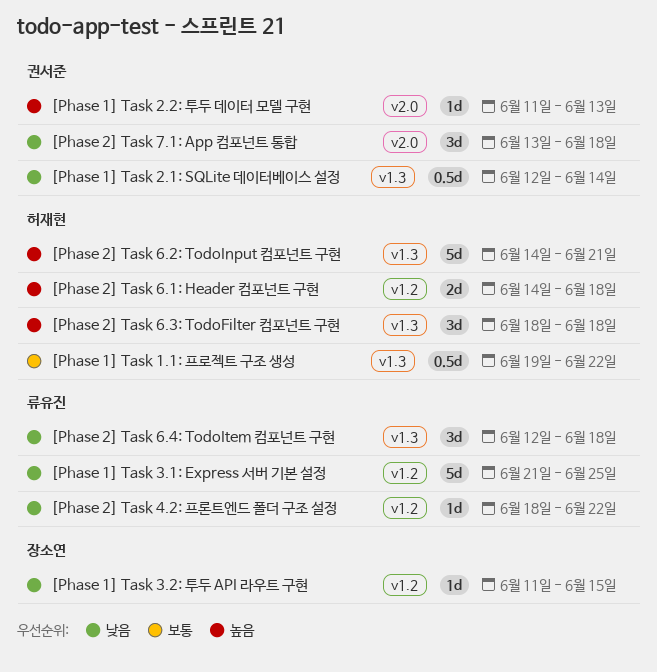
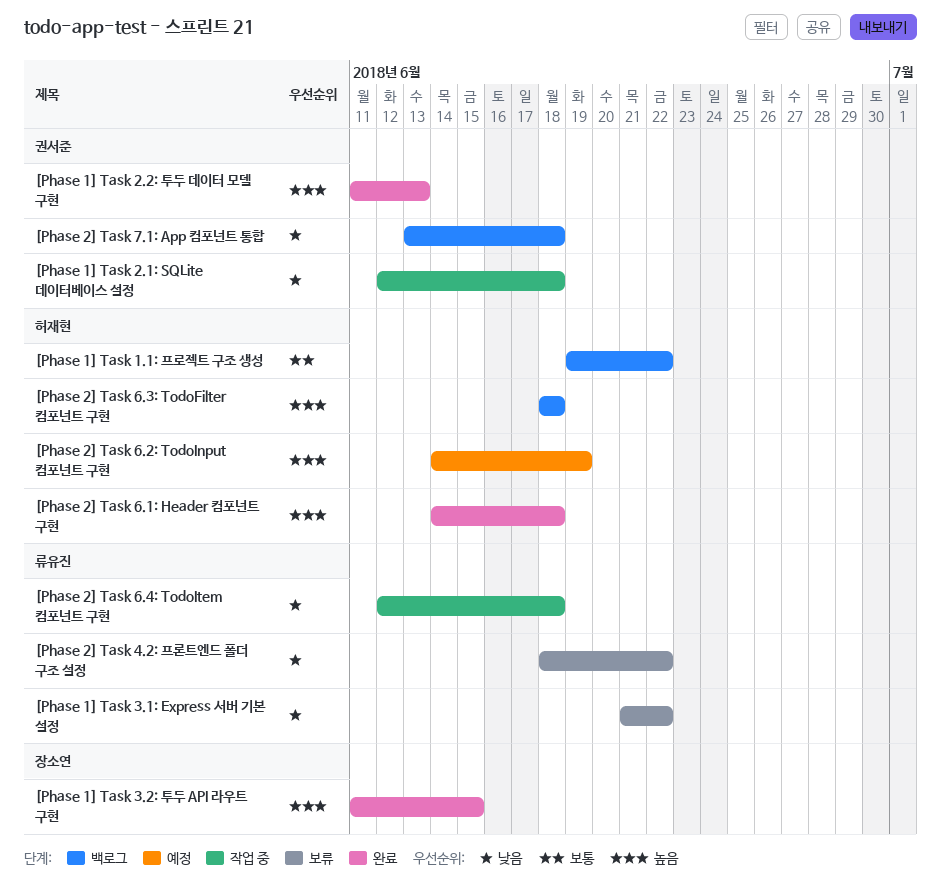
[Phase 1] Task 2.1: SQLite 데이터베이스 설정, due: Jun 14 -> Jun 18
[Phase 1] Task 3.1: Express 서버 기본 설정, due: Jun 25 -> Jun 22
[Phase 1] Task 3.2: 투두 API 라우트 구현, priority: 낮음 -> 높음
[Phase 2] Task 6.2: TodoInput 컴포넌트 구현, due: Jun 21 -> Jun 19

